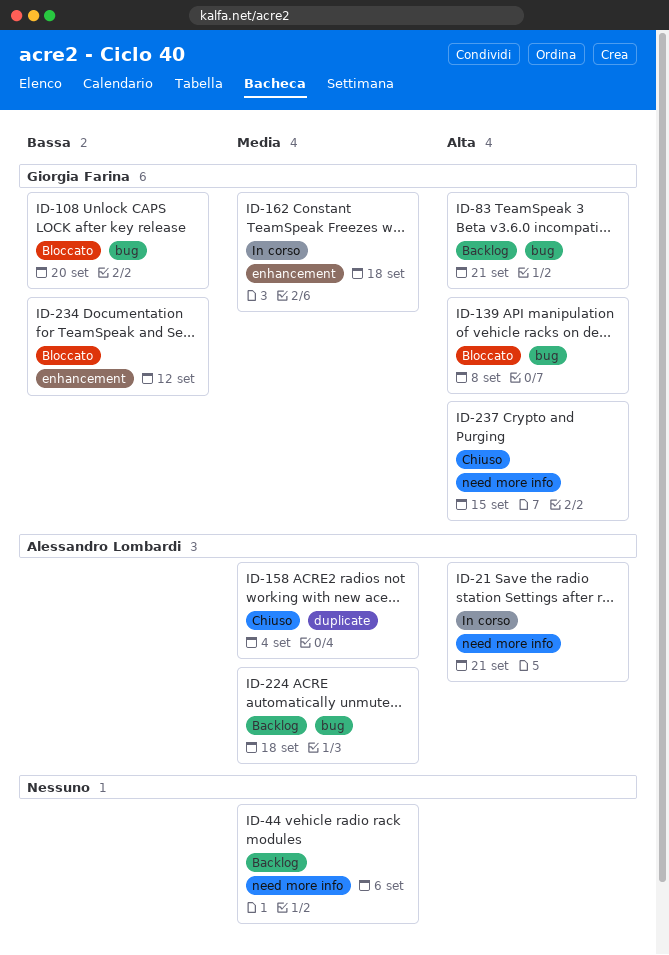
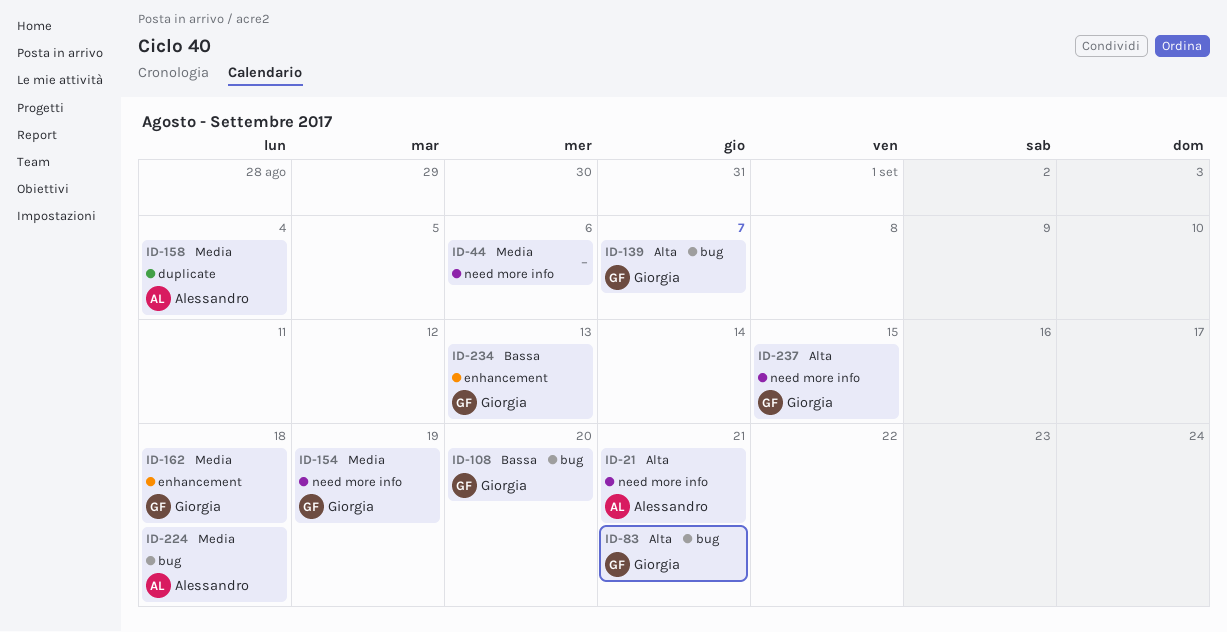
ID-139, due: Sep 8 -> Sep 7
ID-154: none -> present
ID-234, due: Sep 12 -> Sep 13

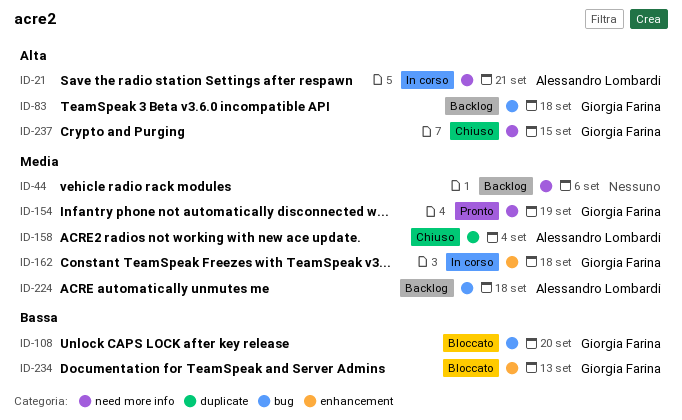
ID-83, due: Sep 21 -> Sep 18
ID-139: present -> none

